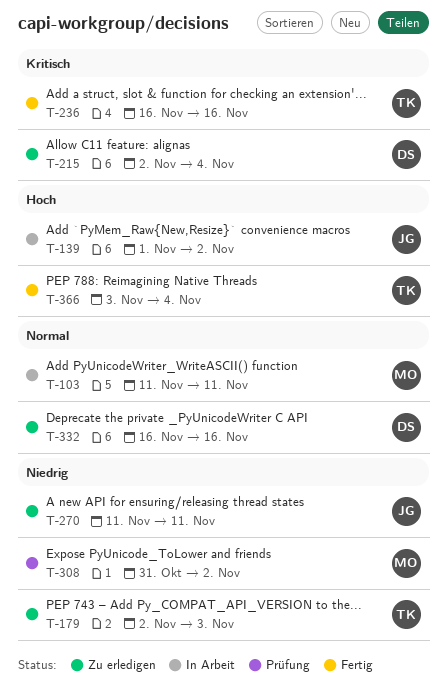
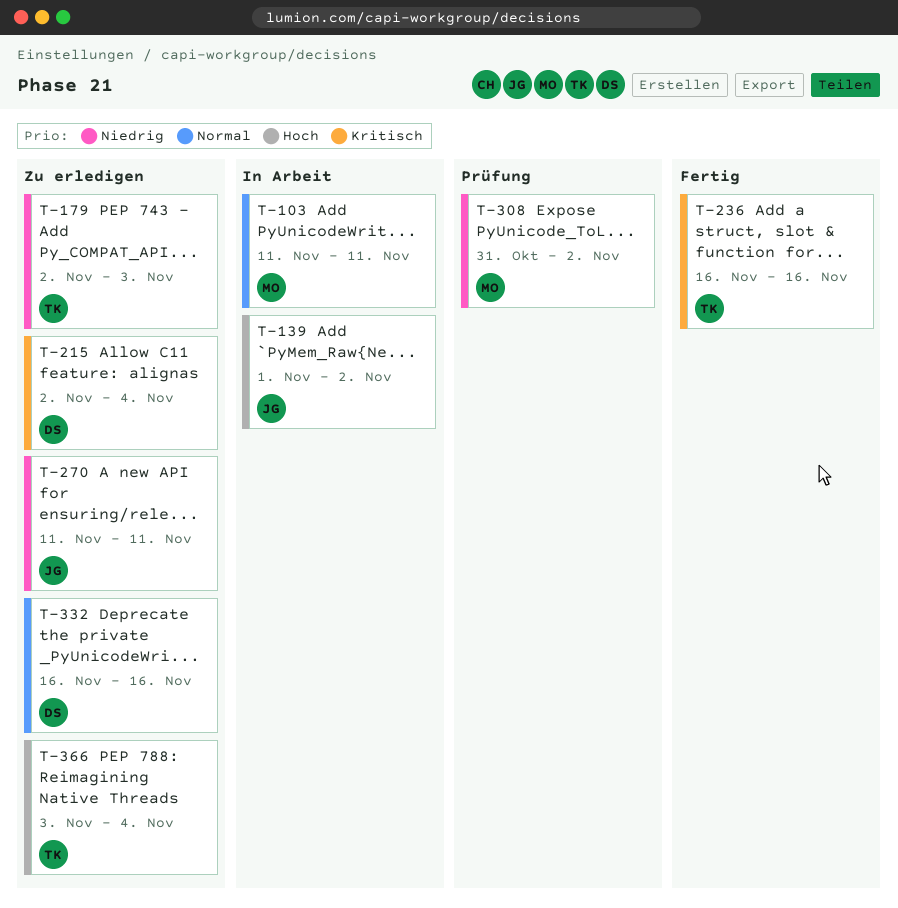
T-366, status: Fertig -> Zu erledigen

